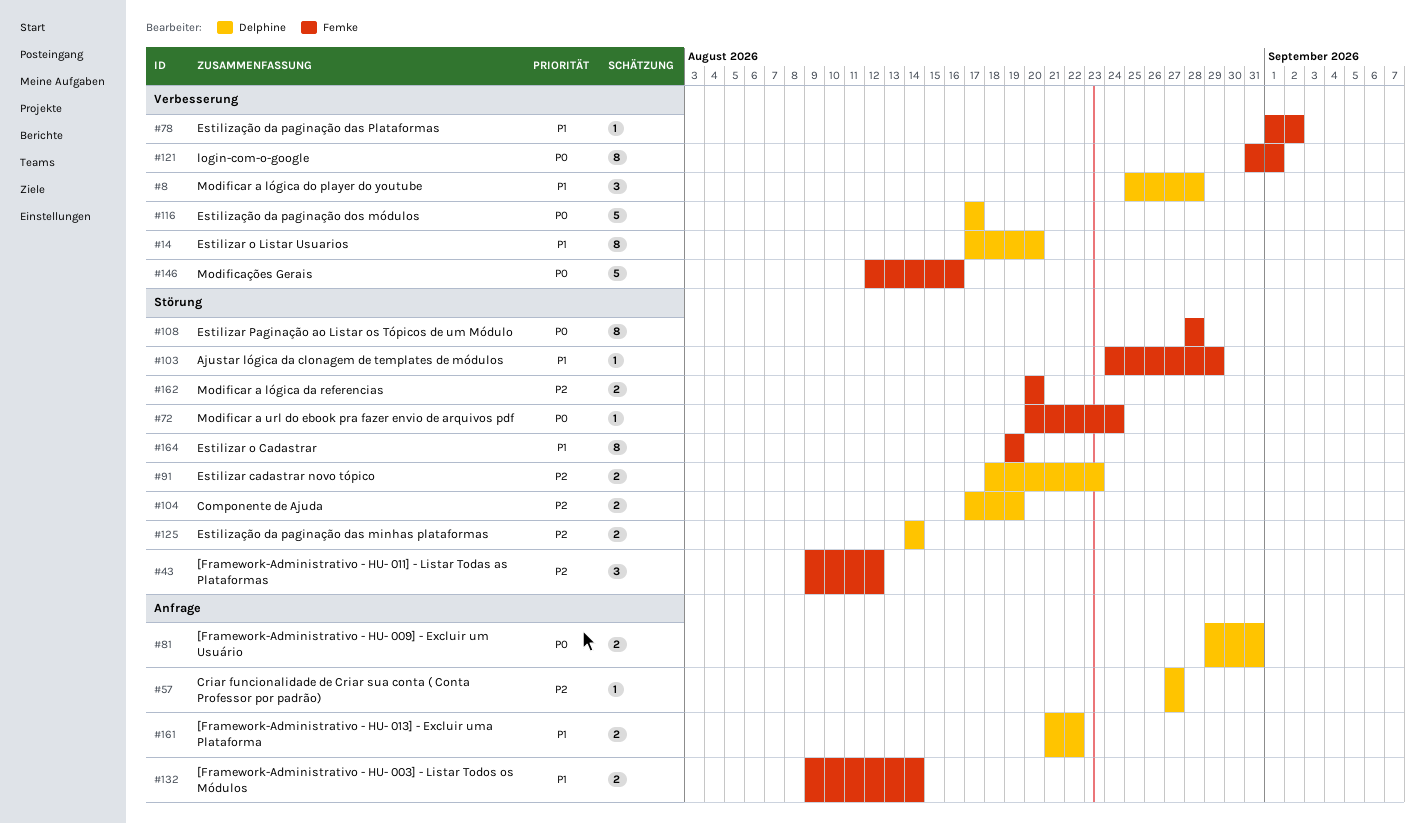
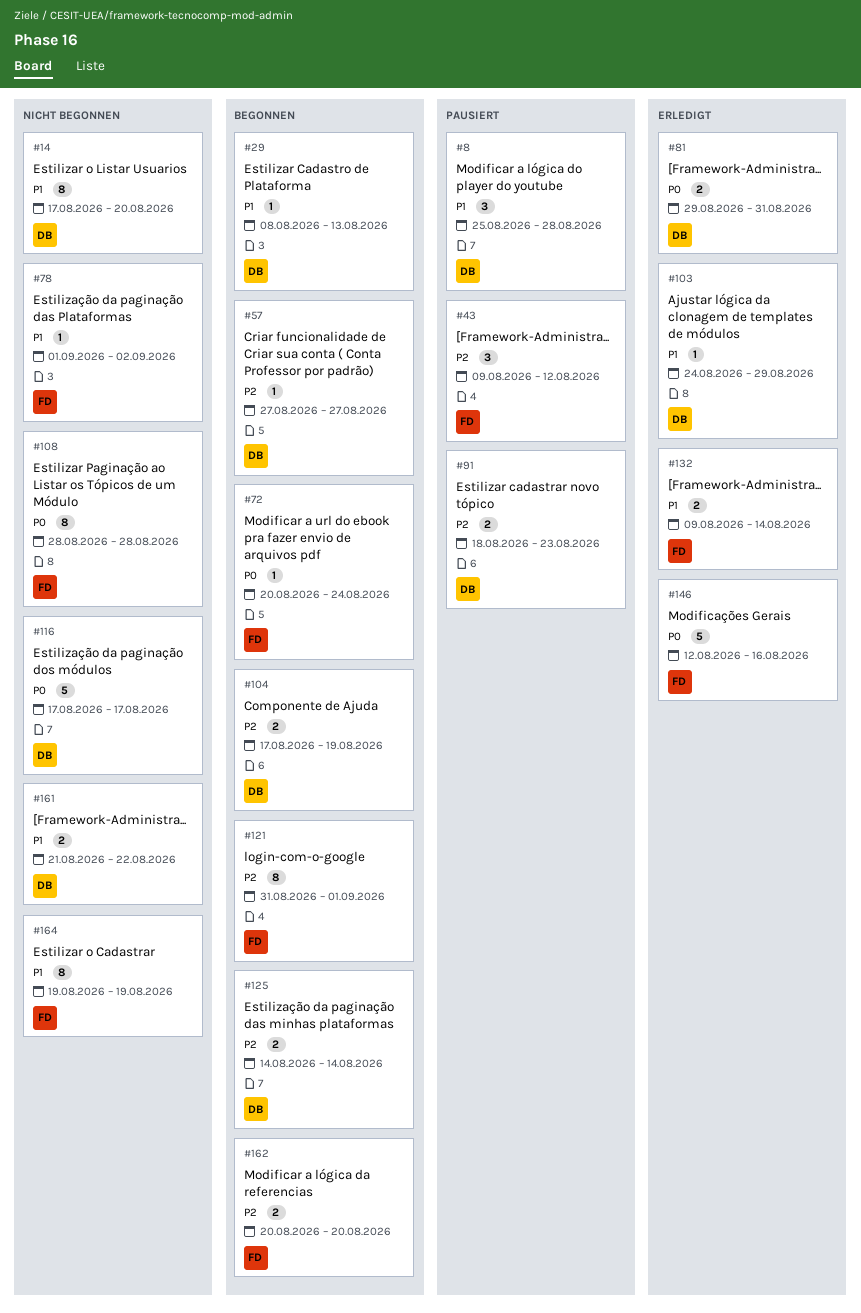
#29: none -> present
#103, owner: Femke -> Delphine
#121, priority: P0 -> P2

